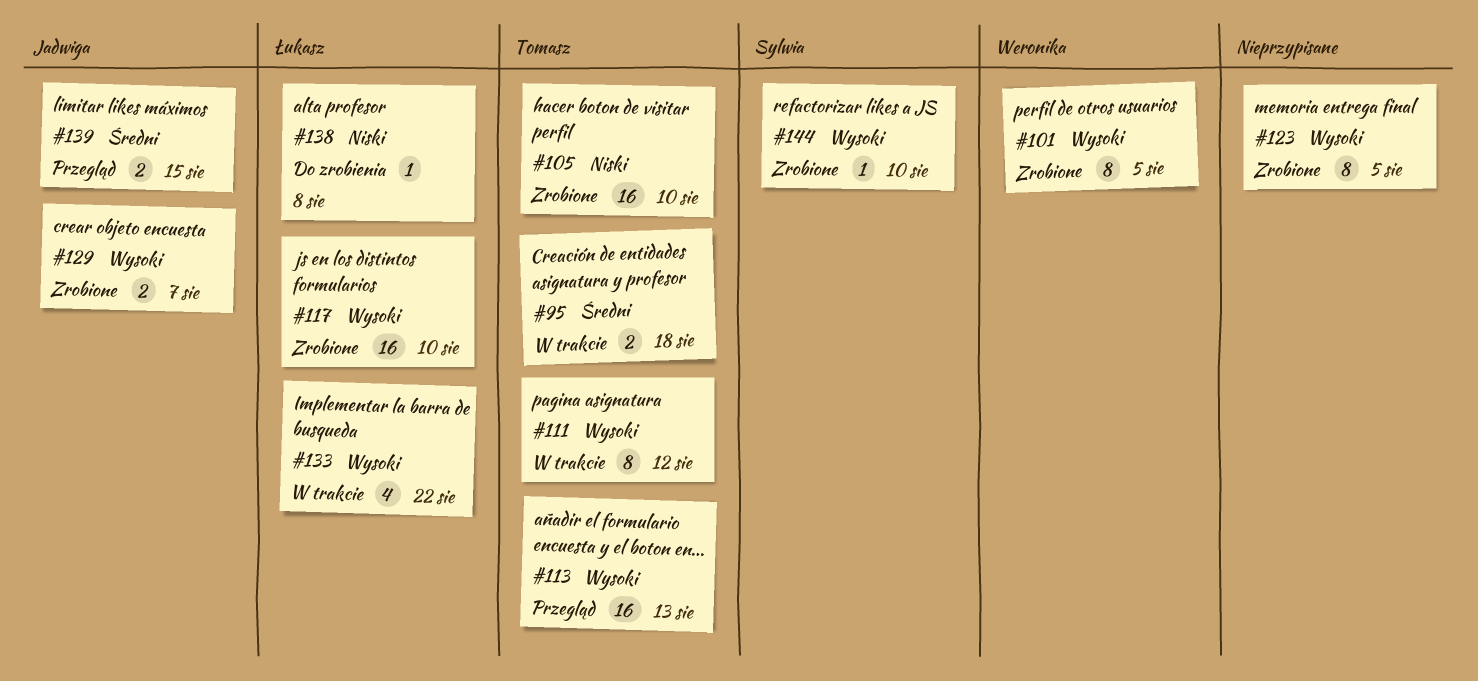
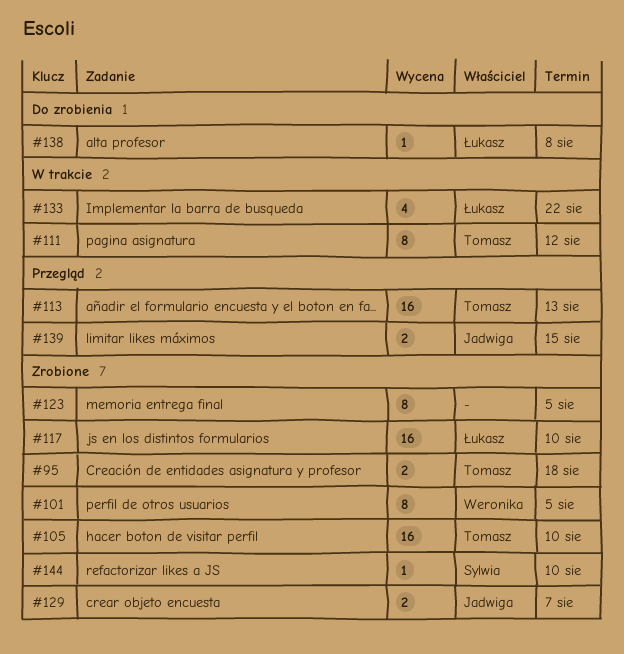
#95, status: W trakcie -> Zrobione

